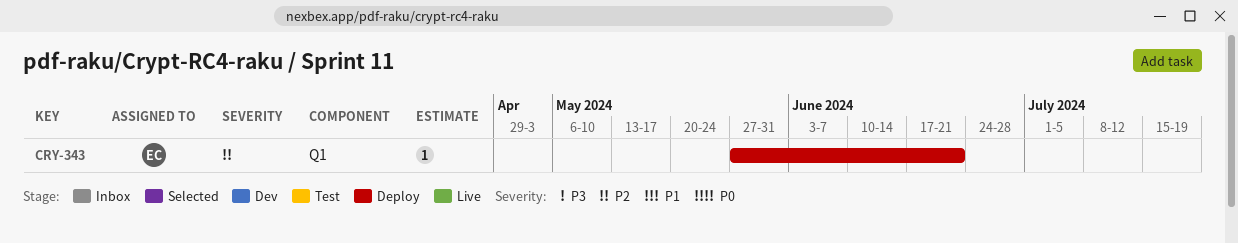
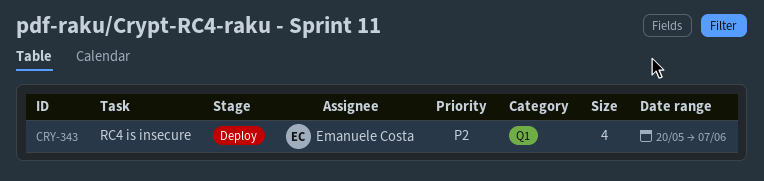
CRY-343, estimate: 1 -> 4
CRY-343, start: May 27 -> May 20
CRY-343, due: Jun 21 -> Jun 7

